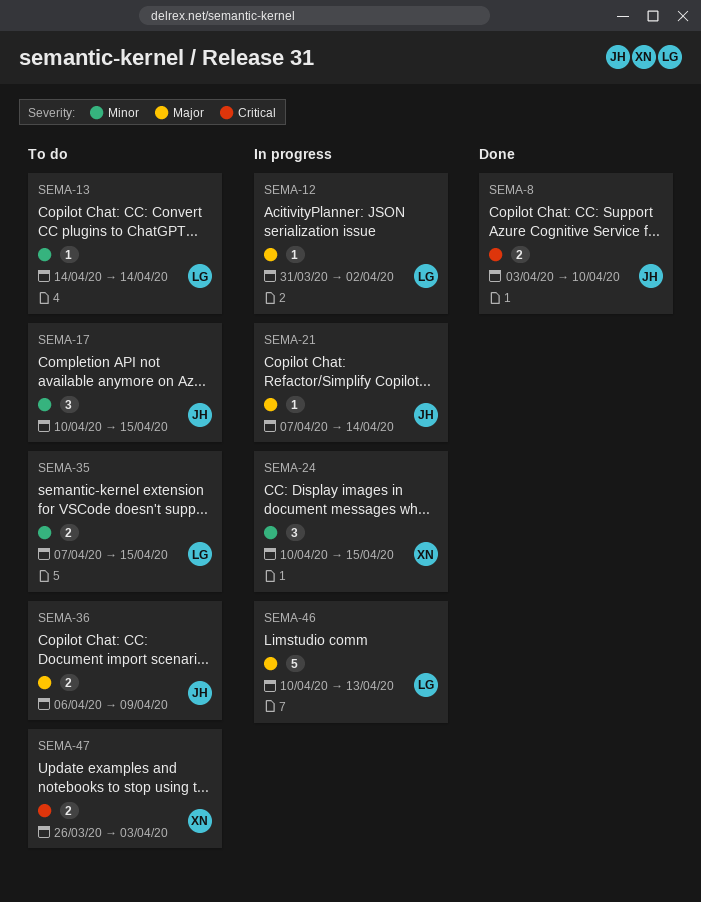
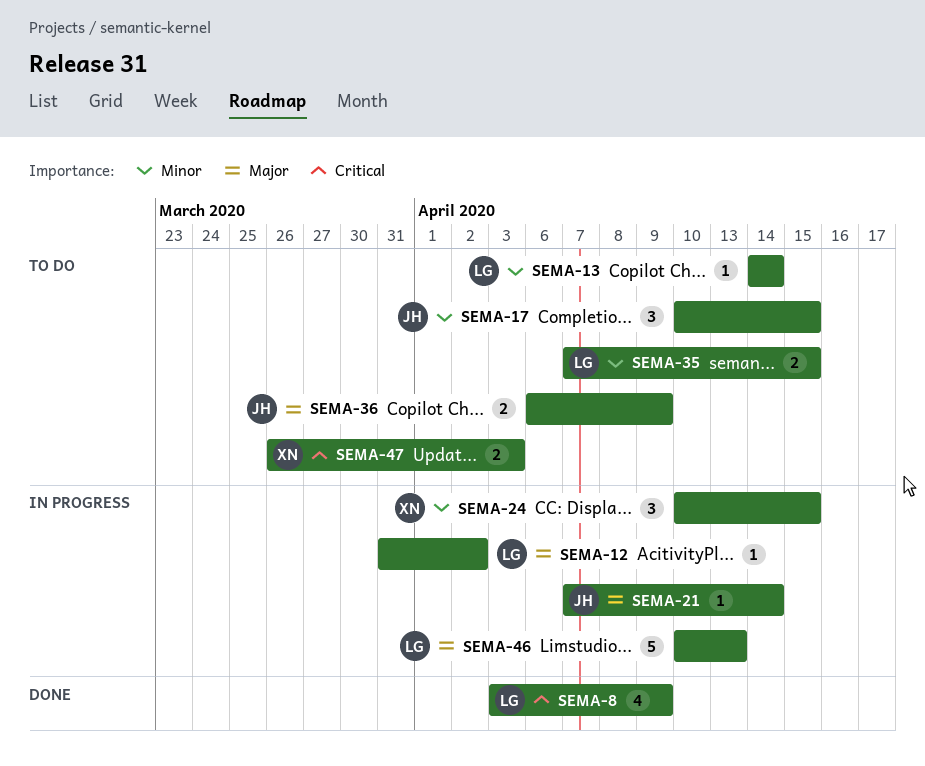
SEMA-8, owner: JH -> LG
SEMA-8, estimate: 2 -> 4
SEMA-8, due: Apr 10 -> Apr 9

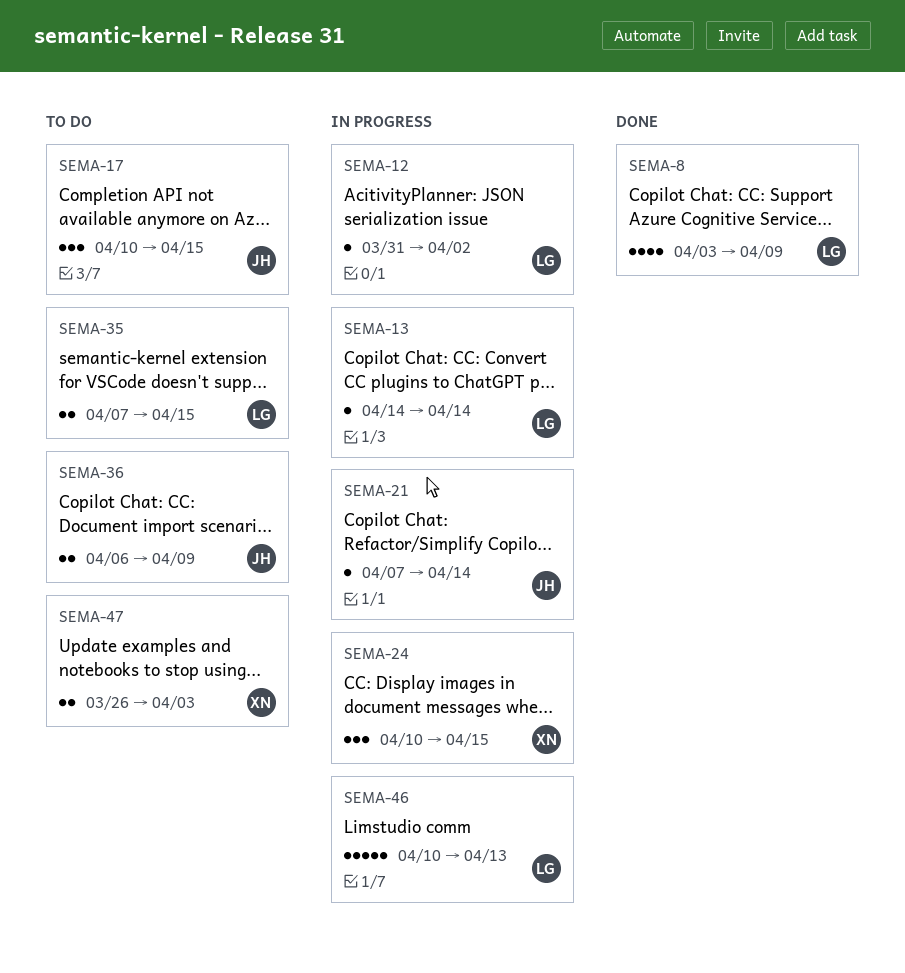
SEMA-13, status: To do -> In progress

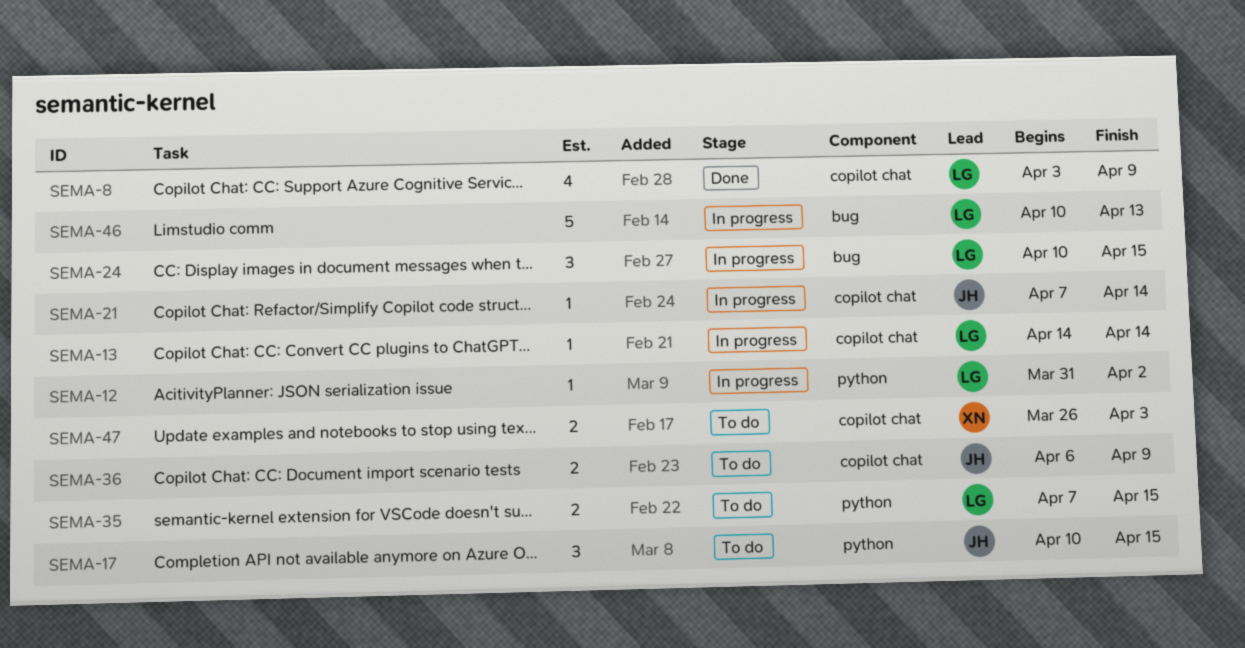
SEMA-24, owner: XN -> LG

